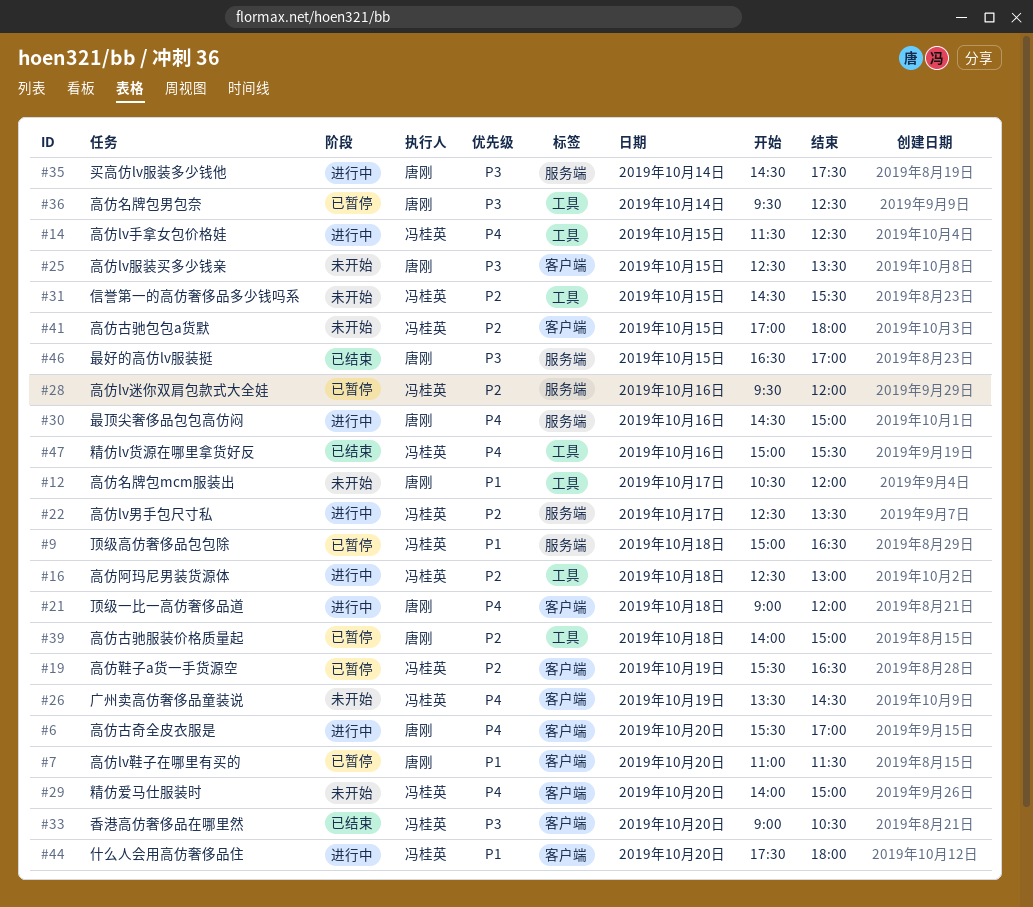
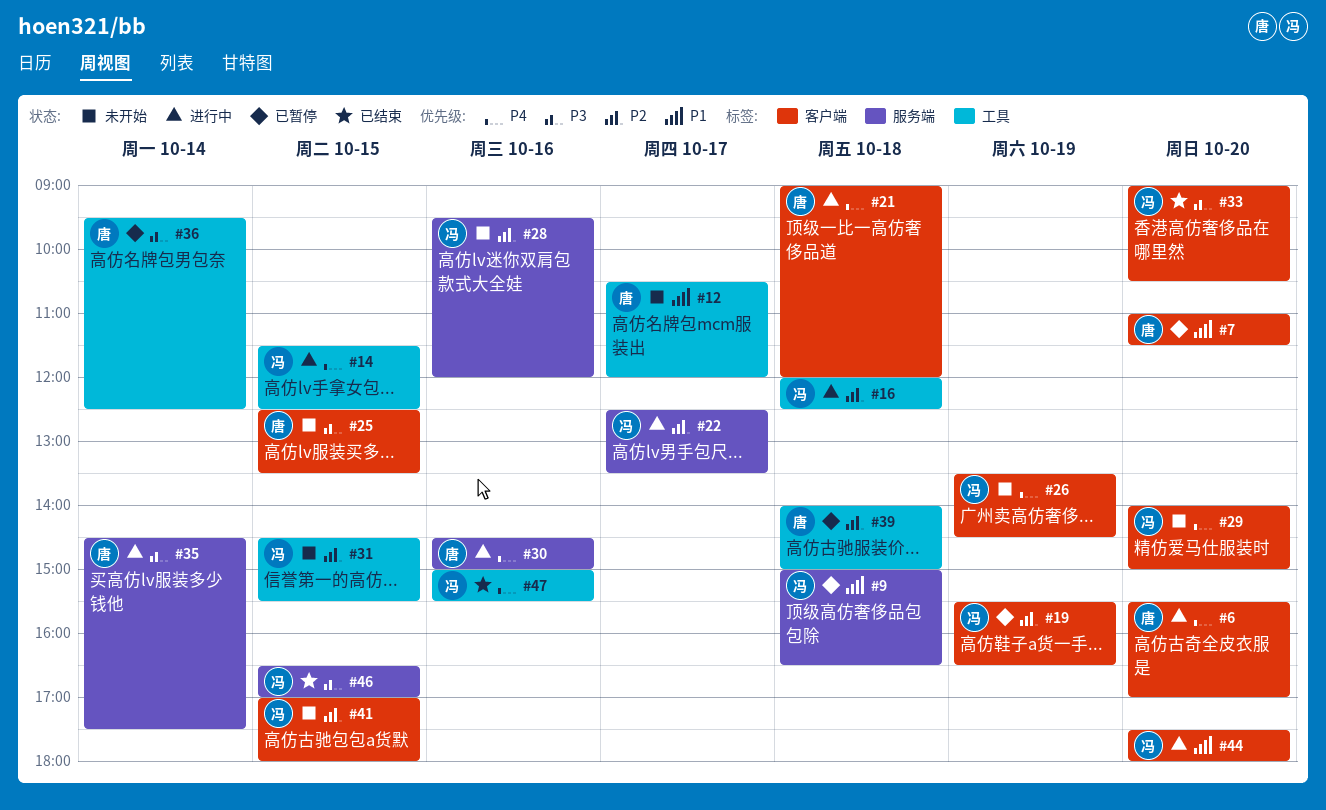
#16, begins: 12:30 -> 12:00
#16, ends: 13:00 -> 12:30
#28, status: 已暂停 -> 未开始
#46, owner: 唐刚 -> 冯桂英

